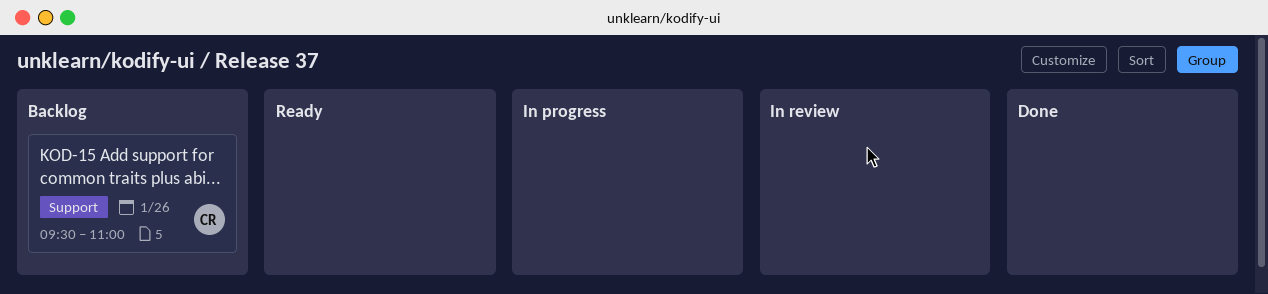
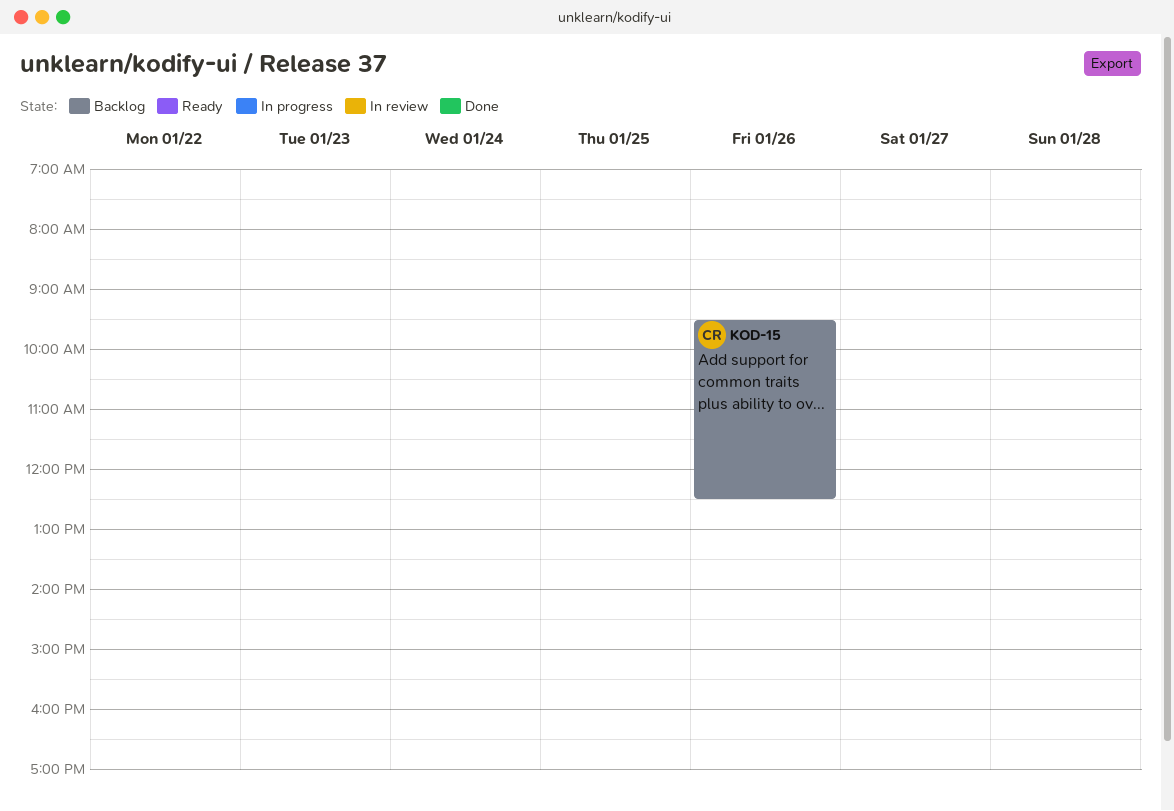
KOD-15, ends: 11:00 -> 12:30

